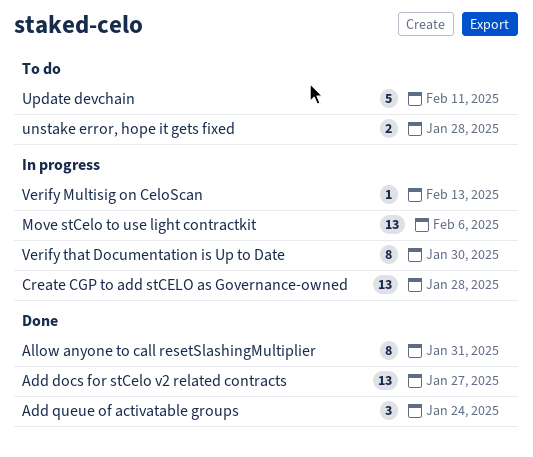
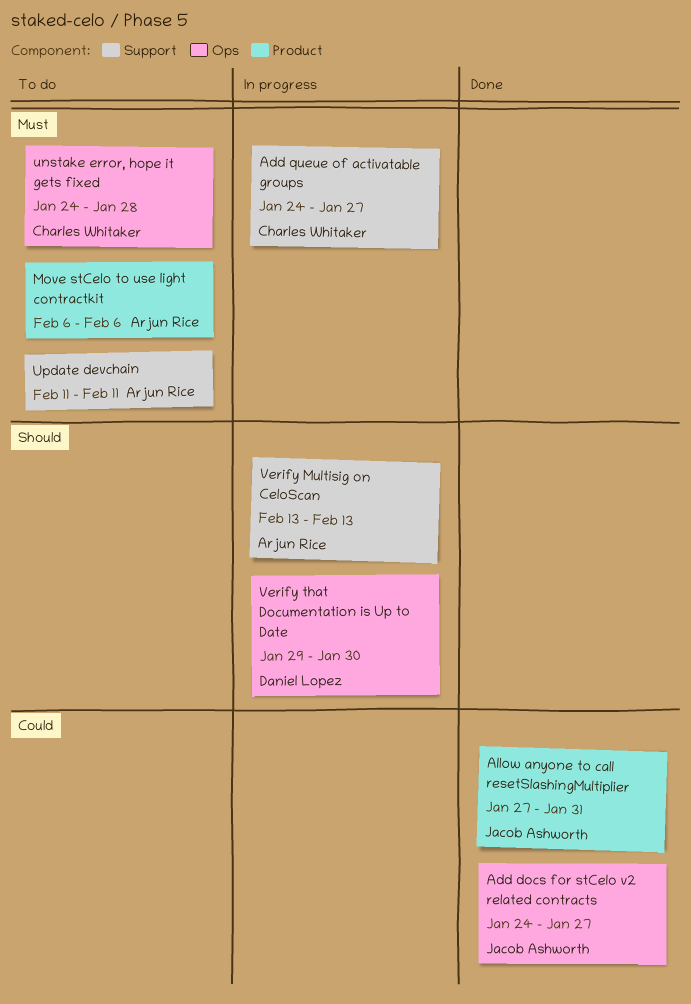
Add queue of activatable groups, status: Done -> In progress
Add queue of activatable groups, due: Jan 24 -> Jan 27
Create CGP to add stCELO as Governance-owned: present -> none
Move stCelo to use light contractkit, status: In progress -> To do

